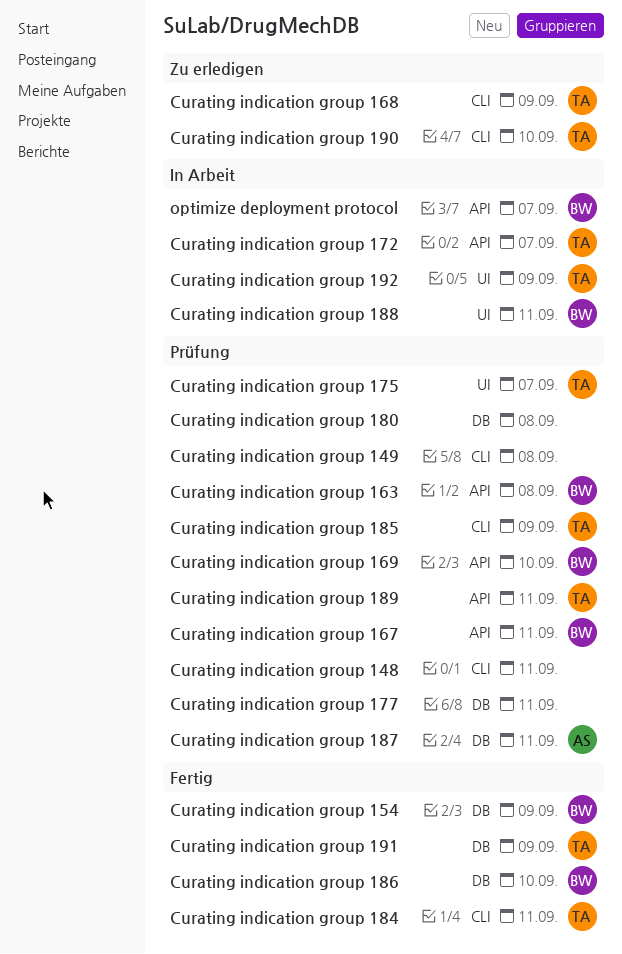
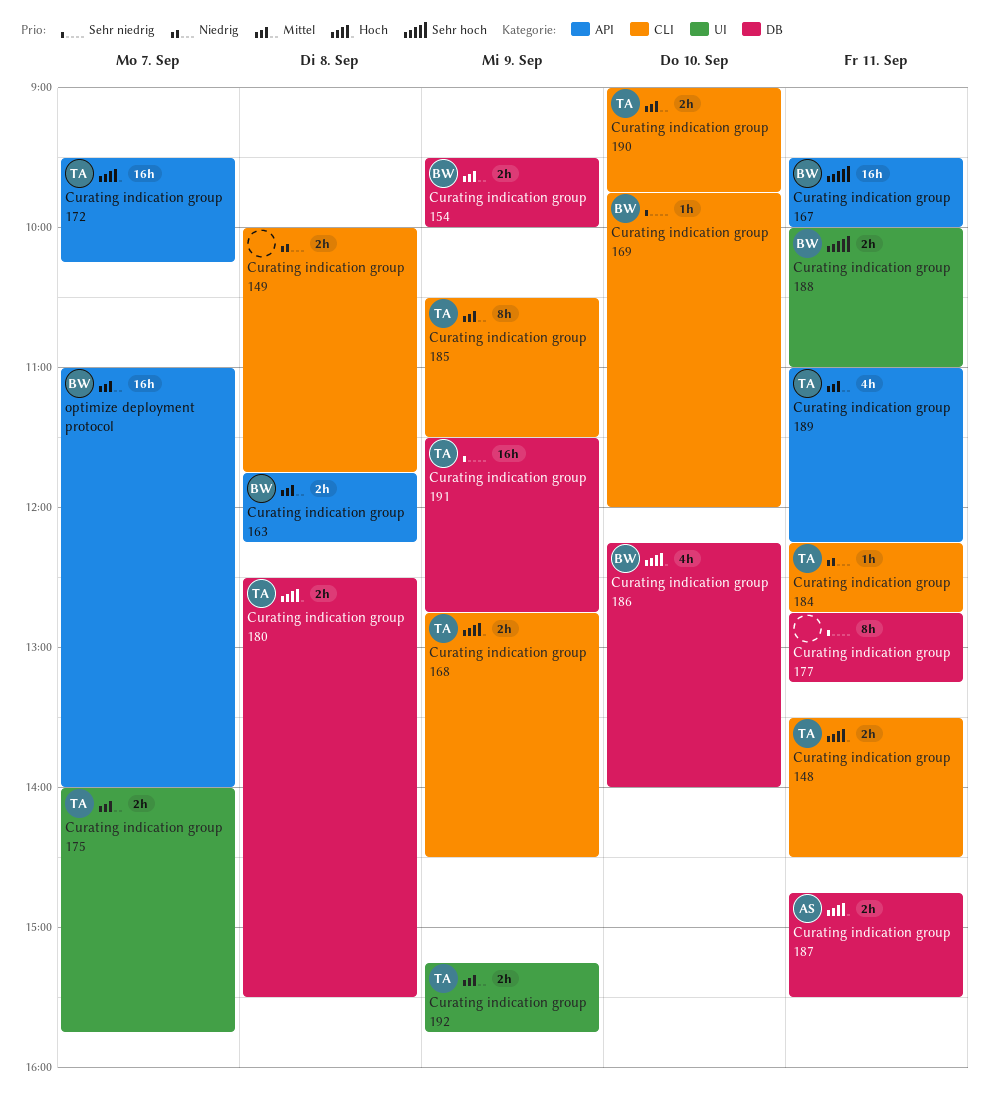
Curating indication group 148, owner: none -> TA
Curating indication group 169, label: API -> CLI
Curating indication group 180, owner: none -> TA

